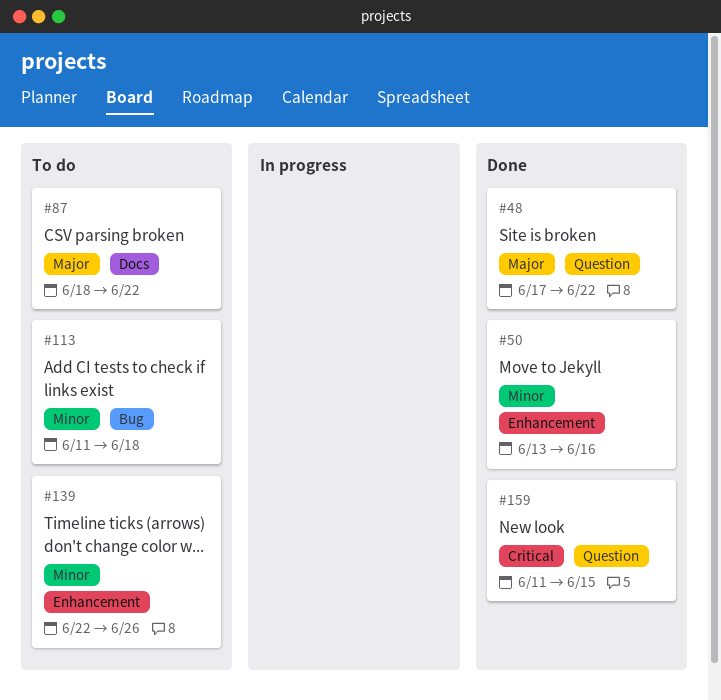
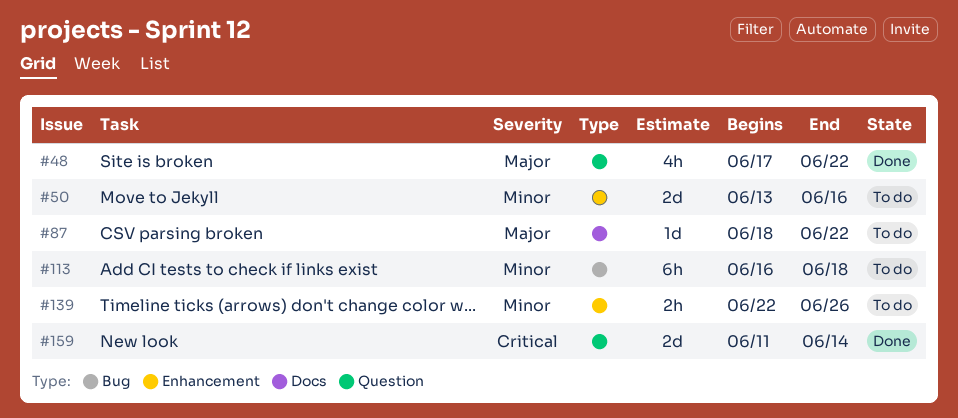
#50, status: Done -> To do
#113, start: Jun 11 -> Jun 16
#159, due: Jun 15 -> Jun 14

